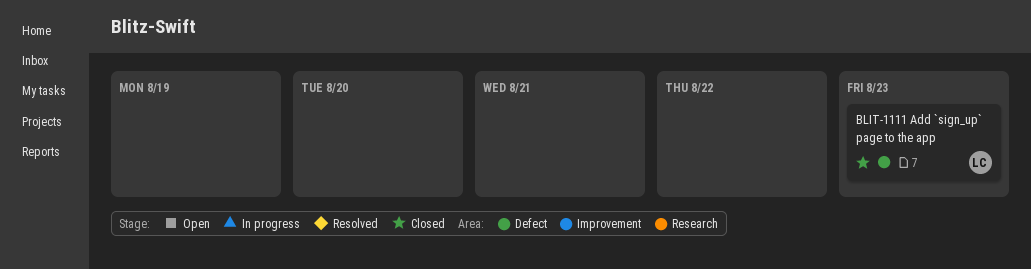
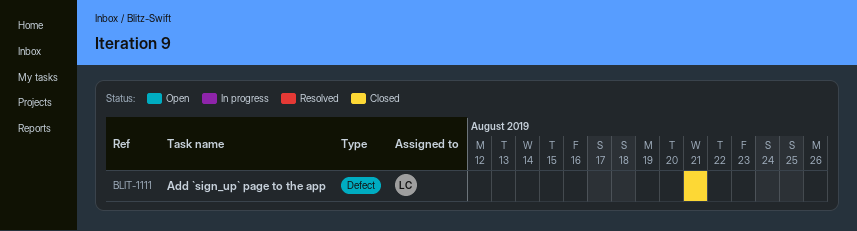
BLIT-1111, due: Aug 23 -> Aug 21

